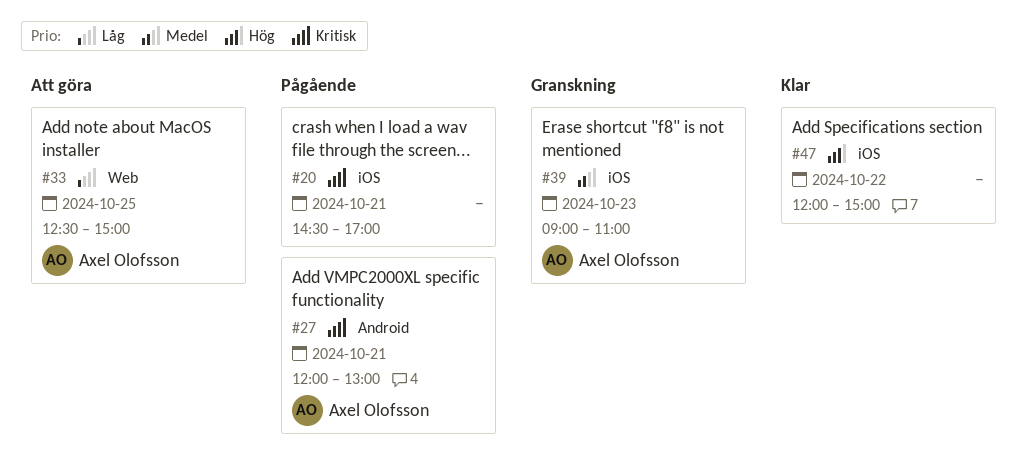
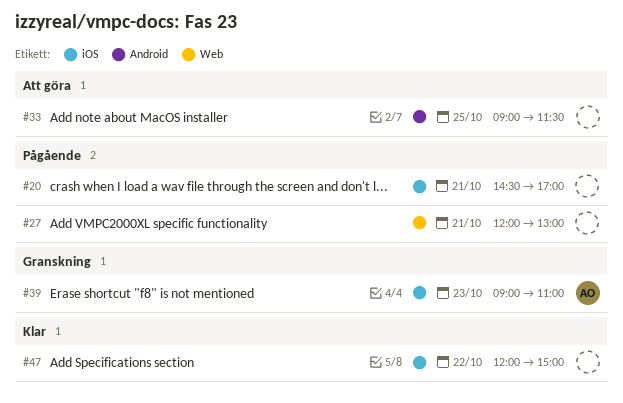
#27, owner: Axel Olofsson -> none
#27, label: Android -> Web
#33, owner: Axel Olofsson -> none
#33, label: Web -> Android
#33, begins: 12:30 -> 09:00
#33, ends: 15:00 -> 11:30

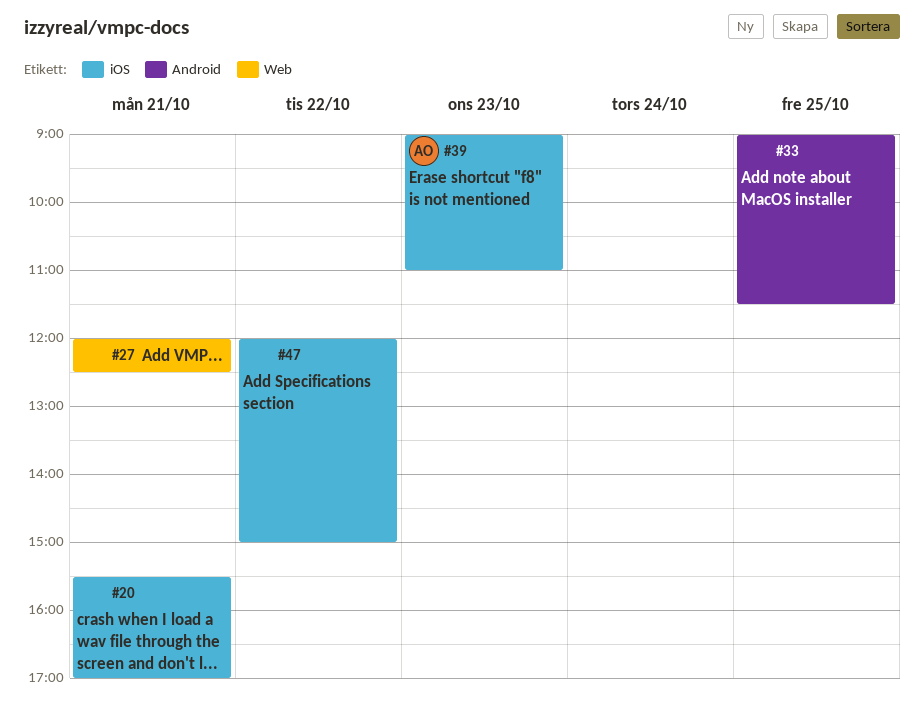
#20, begins: 14:30 -> 15:30
#27, ends: 13:00 -> 12:30

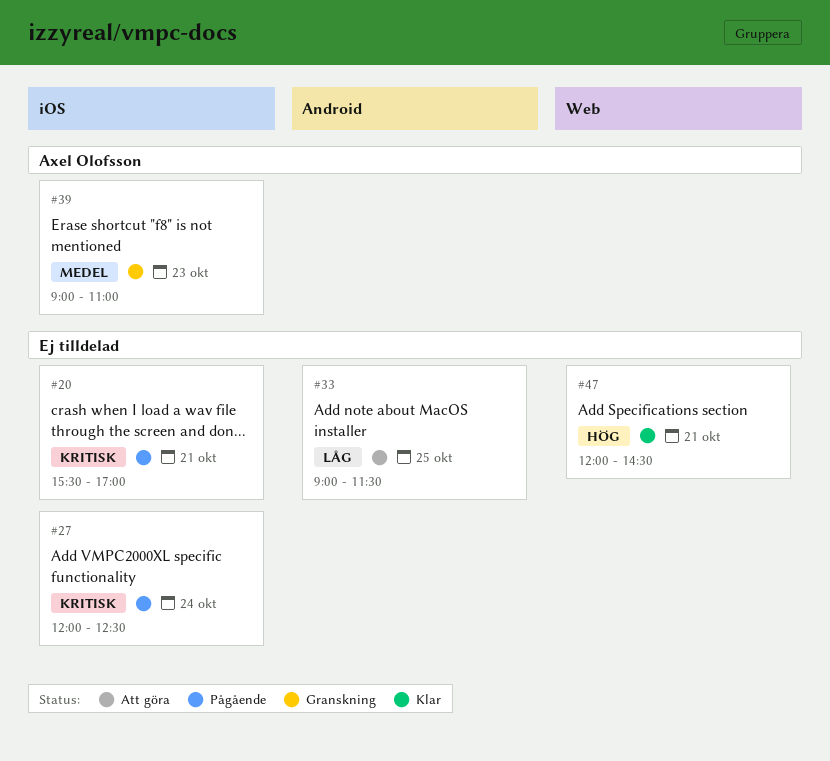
#27, label: Web -> iOS
#27, day: Oct 21 -> Oct 24
#47, label: iOS -> Web
#47, day: Oct 22 -> Oct 21
#47, ends: 15:00 -> 14:30

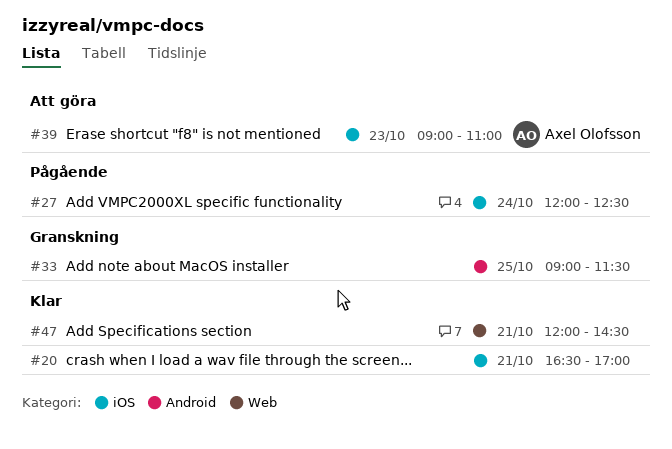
#20, status: Pågående -> Klar
#20, begins: 15:30 -> 16:30
#33, status: Att göra -> Granskning
#39, status: Granskning -> Att göra

